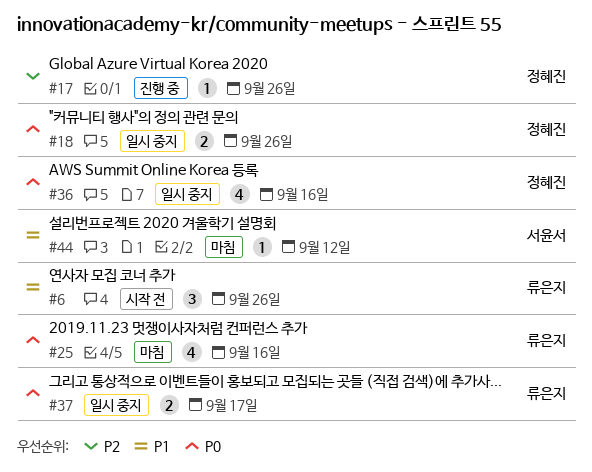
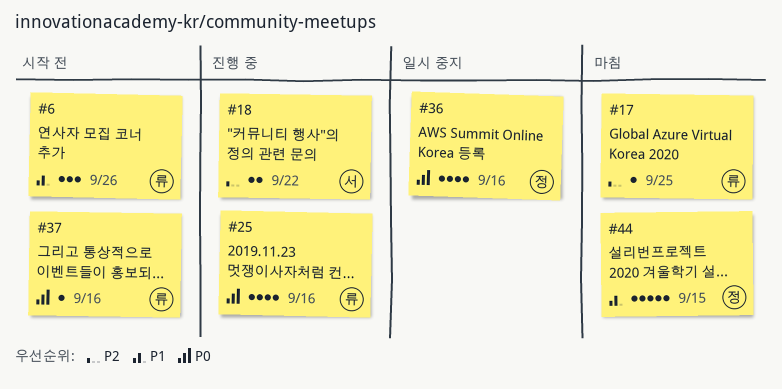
#17, status: 진행 중 -> 마침
#17, owner: 정혜진 -> 류은지
#17, due: Sep 26 -> Sep 25
#18, status: 일시 중지 -> 진행 중
#18, owner: 정혜진 -> 서윤서
#18, priority: P0 -> P2
#18, due: Sep 26 -> Sep 22
#25, status: 마침 -> 진행 중
#37, status: 일시 중지 -> 시작 전
#37, estimate: 2 -> 1
#37, due: Sep 17 -> Sep 16
#44, owner: 서윤서 -> 정혜진
#44, estimate: 1 -> 5
#44, due: Sep 12 -> Sep 15

